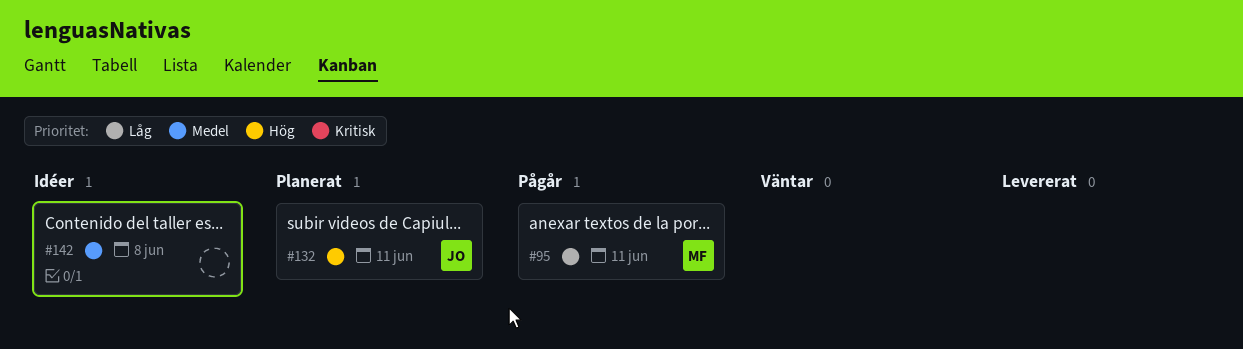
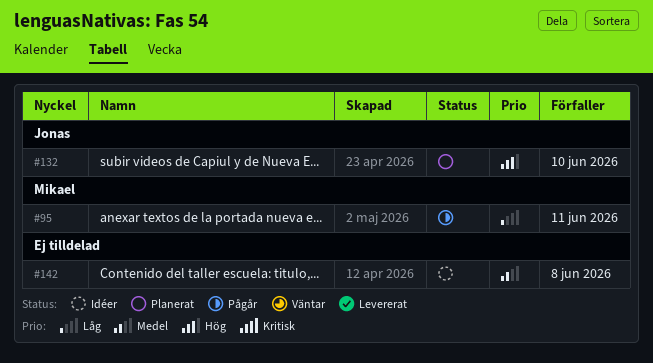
#132, due: Jun 11 -> Jun 10

